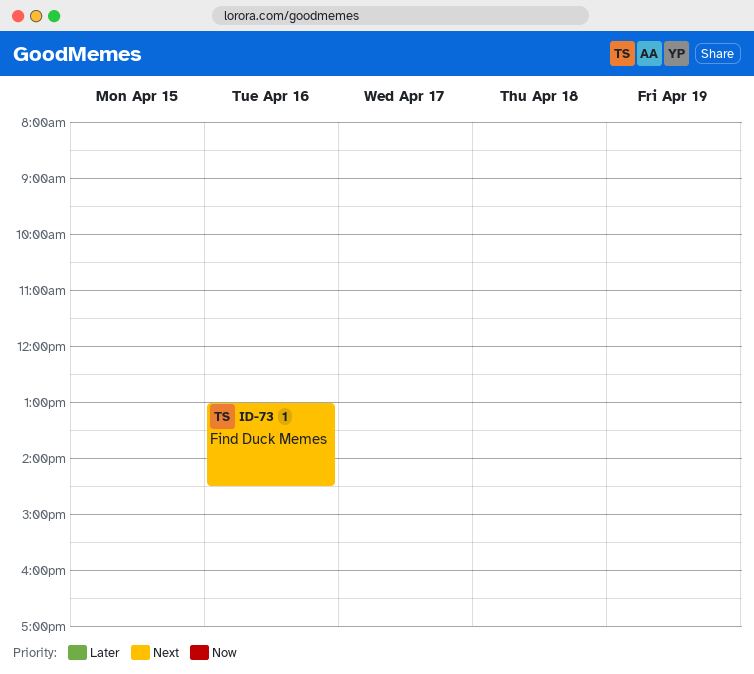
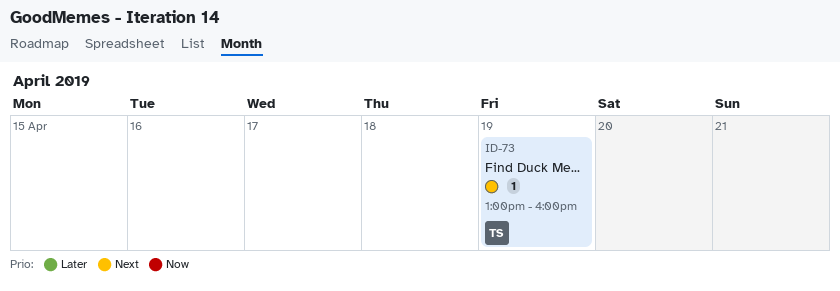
ID-73, day: Apr 16 -> Apr 19
ID-73, ends: 14:30 -> 16:00

